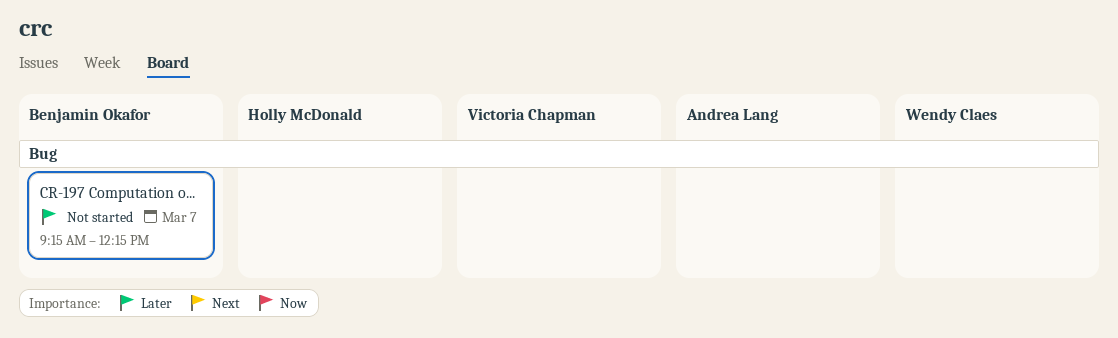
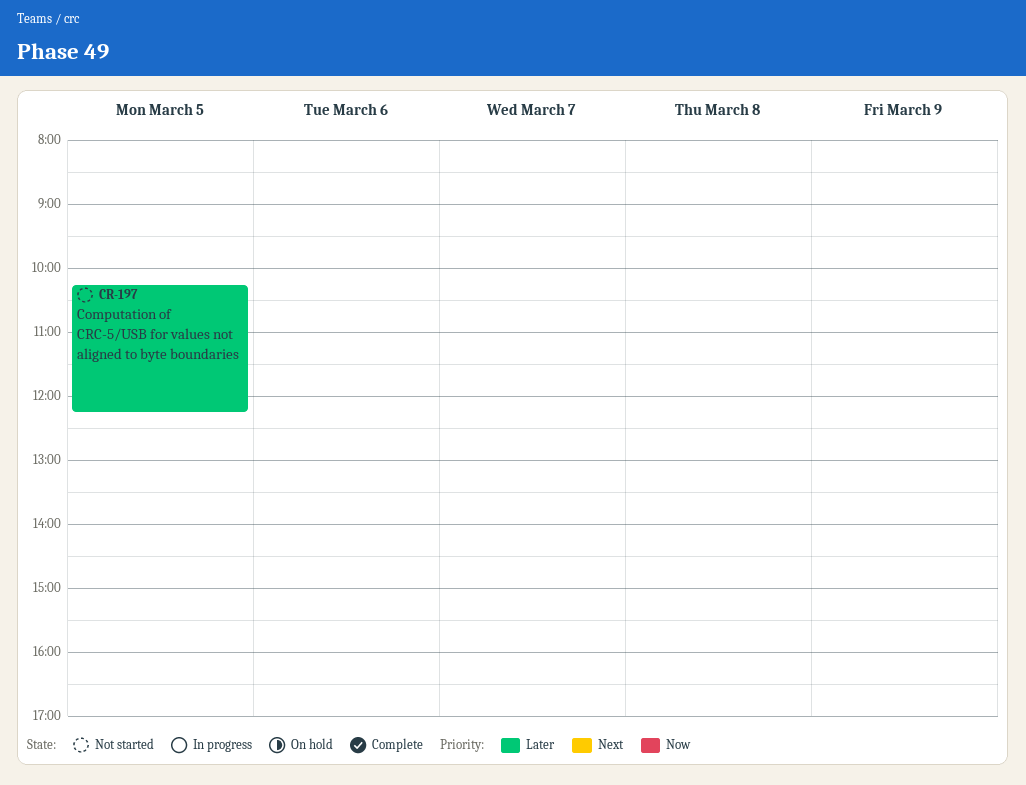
CR-197, day: Mar 7 -> Mar 5
CR-197, begins: 09:15 -> 10:15

